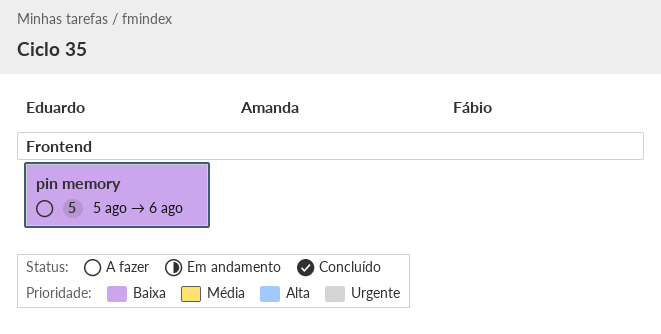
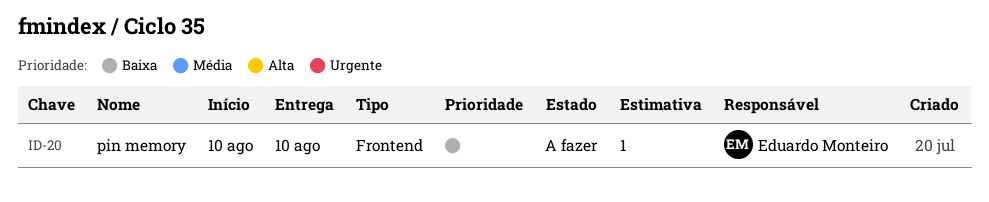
pin memory, estimate: 5 -> 1
pin memory, start: Aug 5 -> Aug 10
pin memory, due: Aug 6 -> Aug 10

